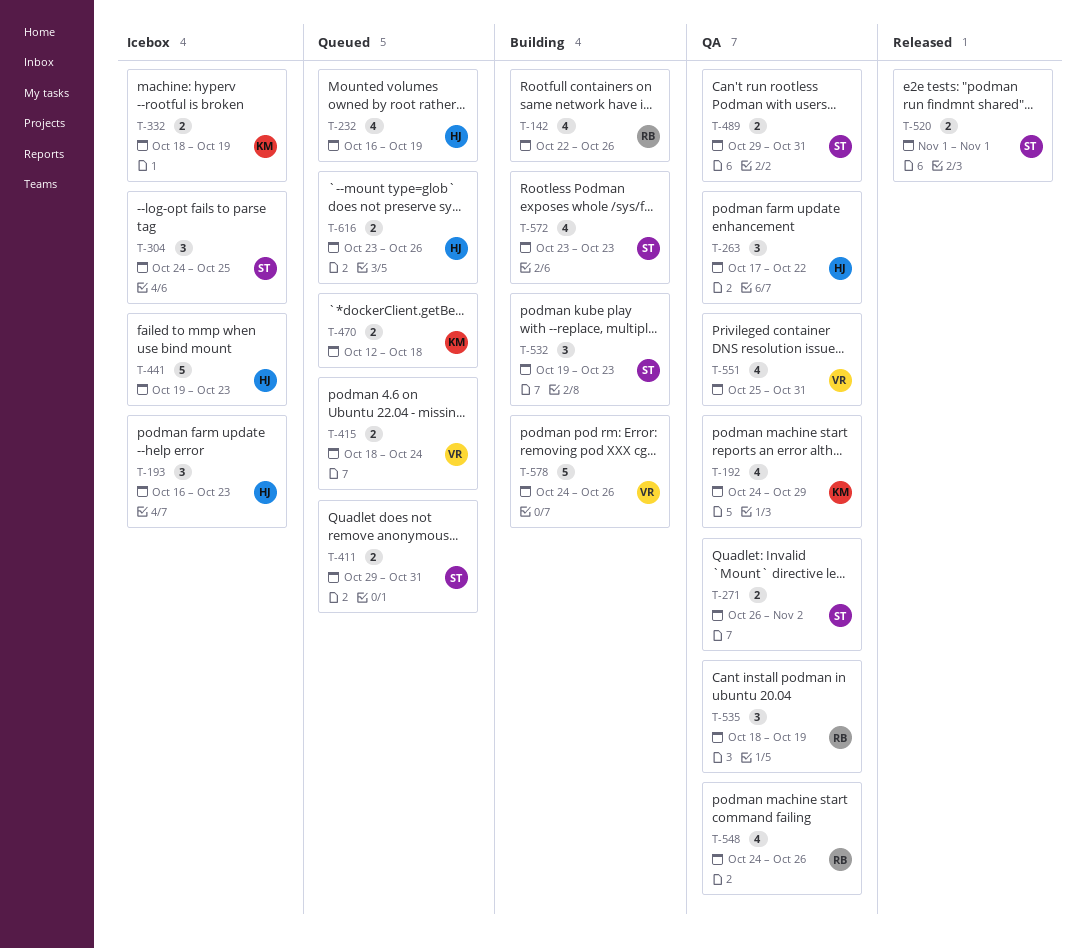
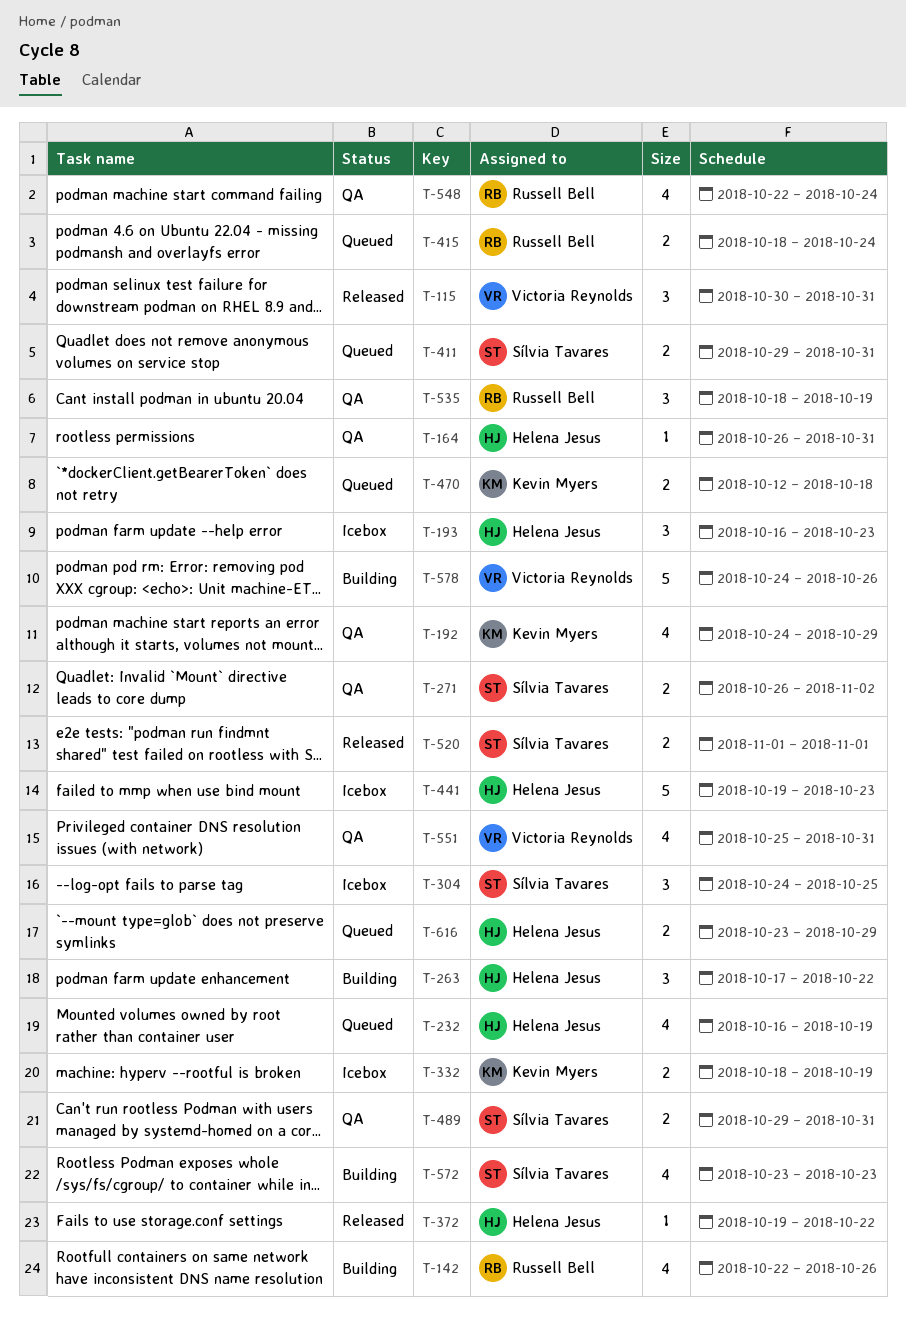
T-115: none -> present
T-164: none -> present
T-263, status: QA -> Building
T-372: none -> present
T-415, owner: Victoria Reynolds -> Russell Bell
T-532: present -> none
T-548, start: Oct 24 -> Oct 22
T-548, due: Oct 26 -> Oct 24
T-616, due: Oct 26 -> Oct 29

